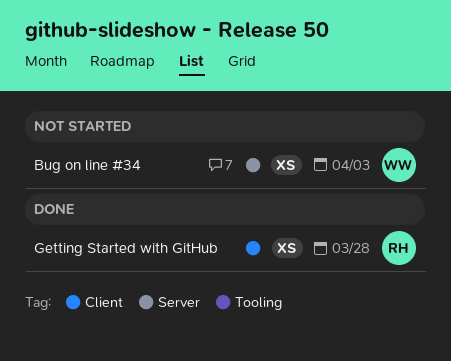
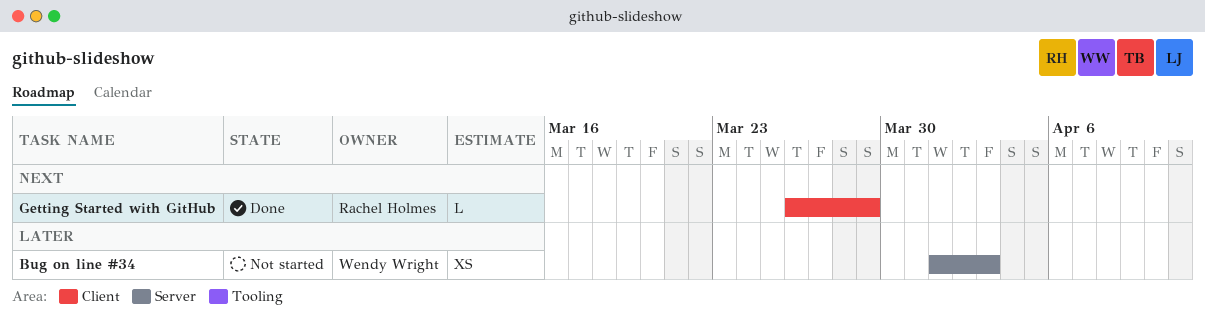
Getting Started with GitHub, estimate: XS -> L
Getting Started with GitHub, due: Mar 28 -> Mar 29

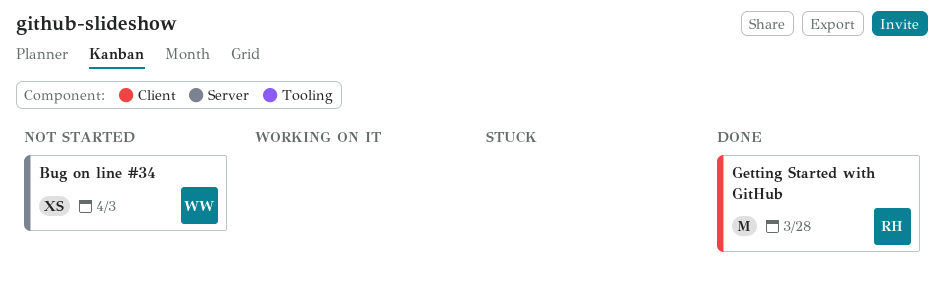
Getting Started with GitHub, estimate: L -> M
Getting Started with GitHub, due: Mar 29 -> Mar 28

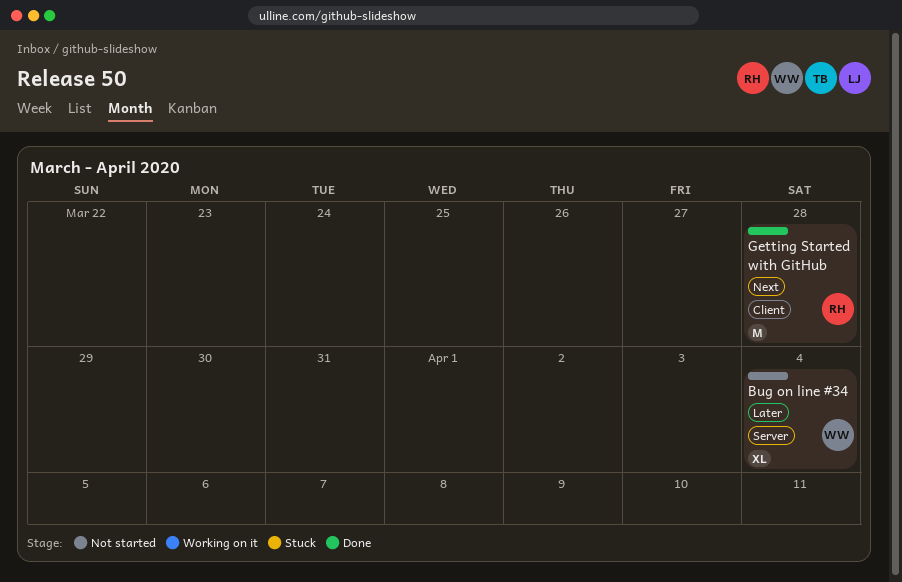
Bug on line #34, estimate: XS -> XL
Bug on line #34, due: Apr 3 -> Apr 4

